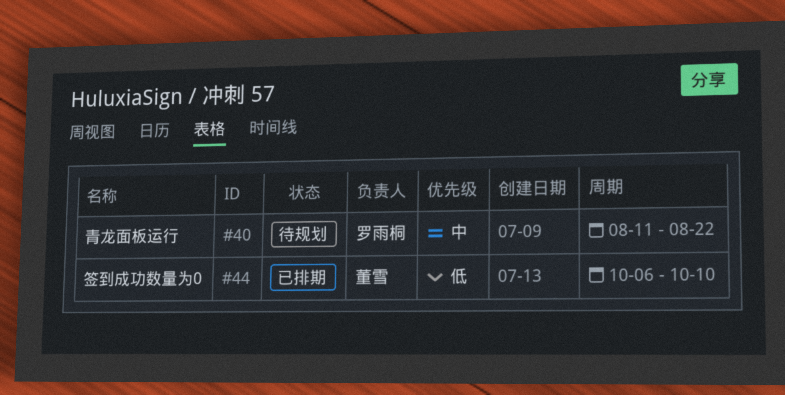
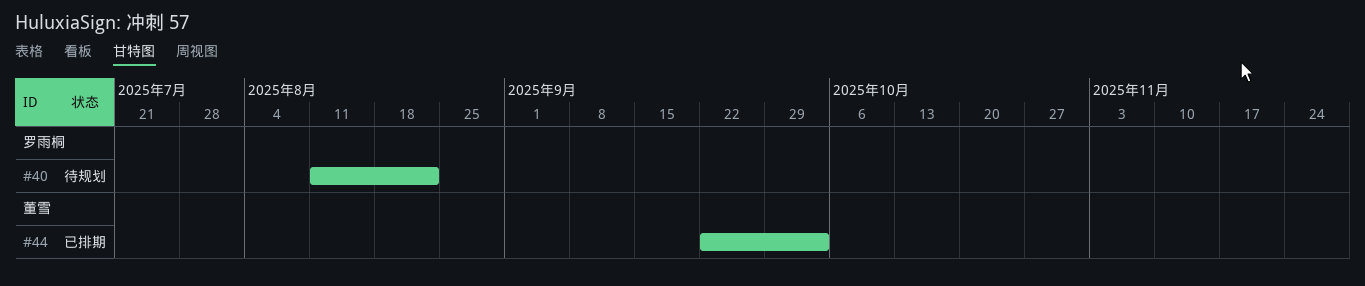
#44, start: Oct 6 -> Sep 22
#44, due: Oct 10 -> Oct 3

